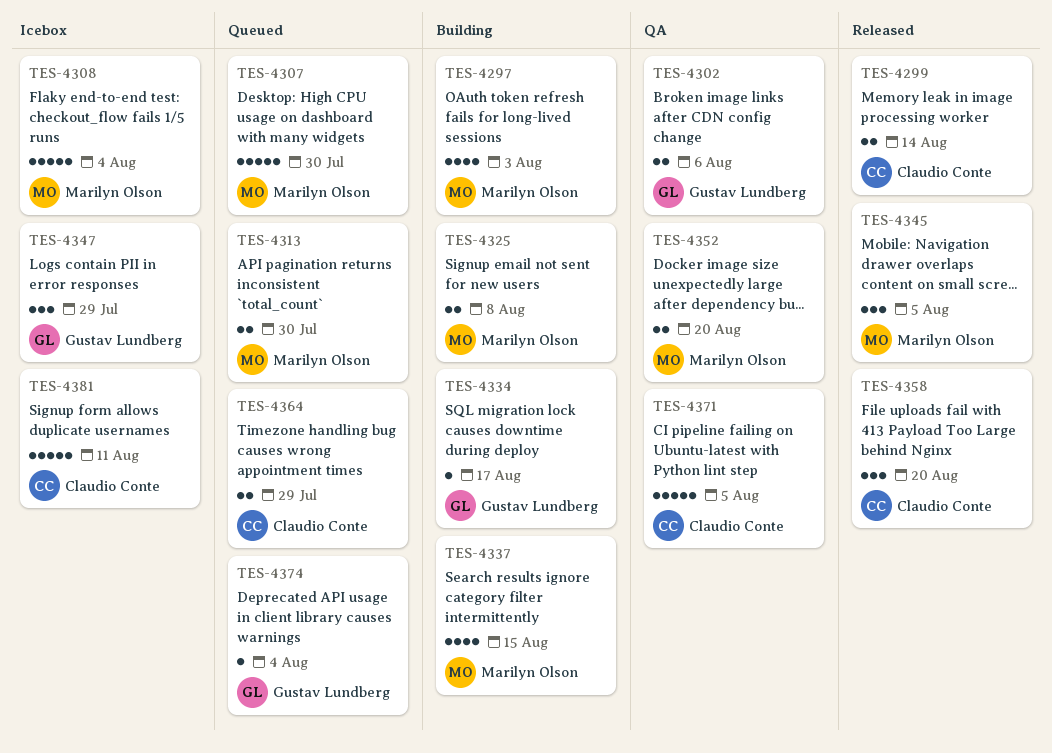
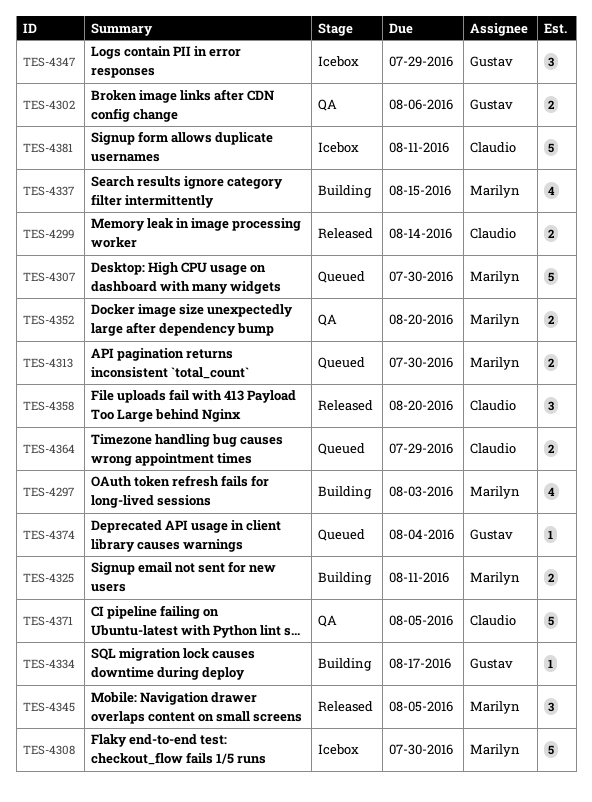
TES-4308, due: Aug 4 -> Jul 30
TES-4325, due: Aug 8 -> Aug 11

